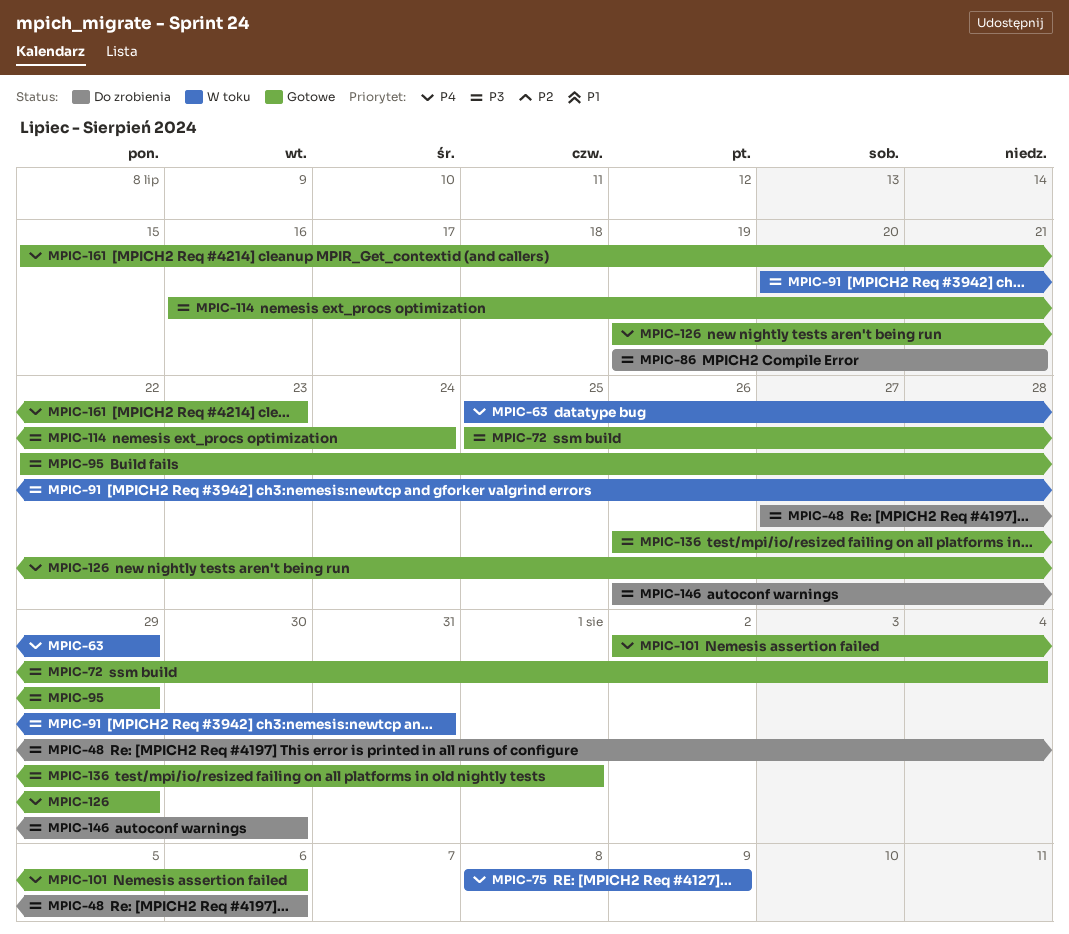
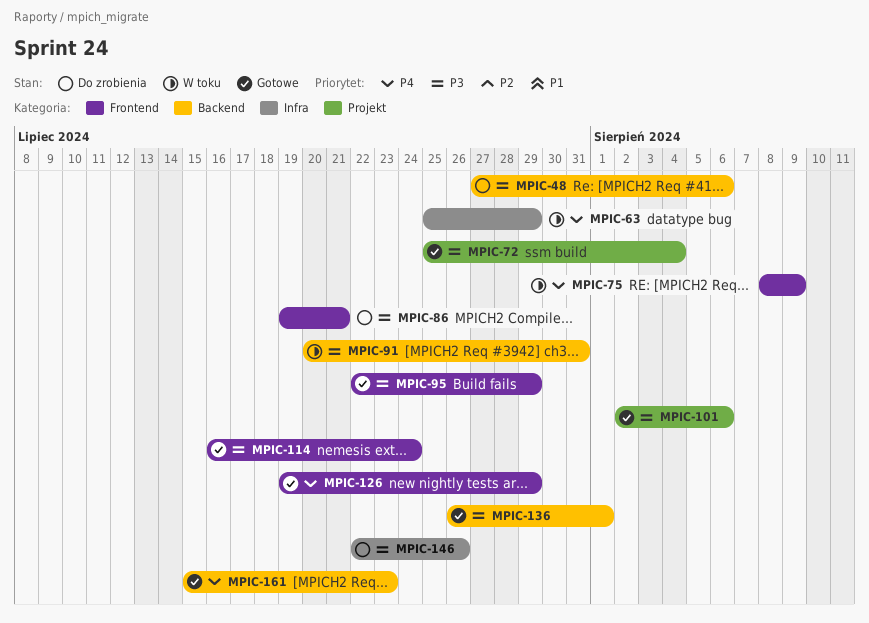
MPIC-101, priority: P4 -> P3
MPIC-146, start: Jul 26 -> Jul 22
MPIC-146, due: Jul 30 -> Jul 26

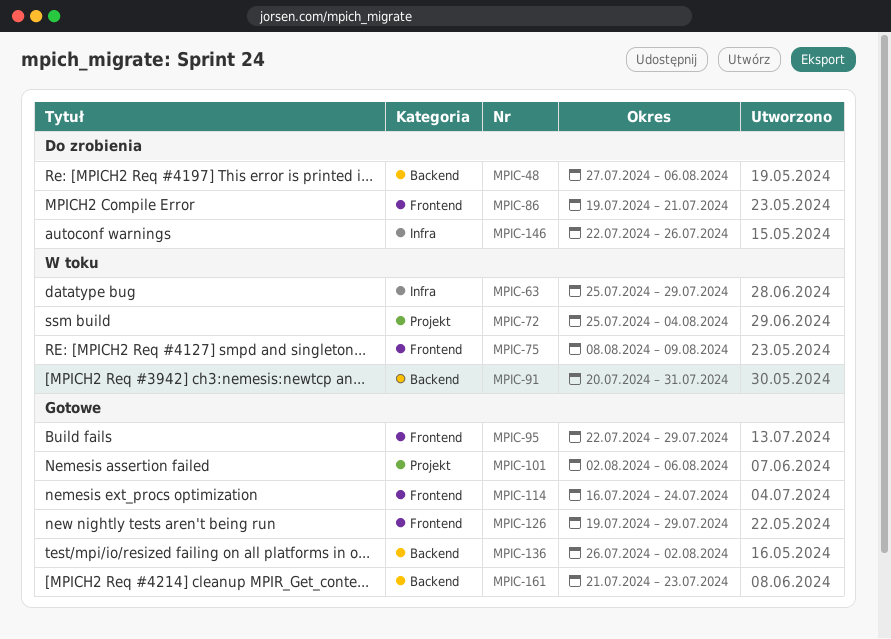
MPIC-72, status: Gotowe -> W toku
MPIC-136, due: Aug 1 -> Aug 2
MPIC-161, start: Jul 15 -> Jul 21

